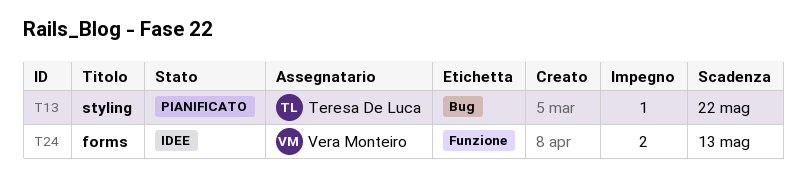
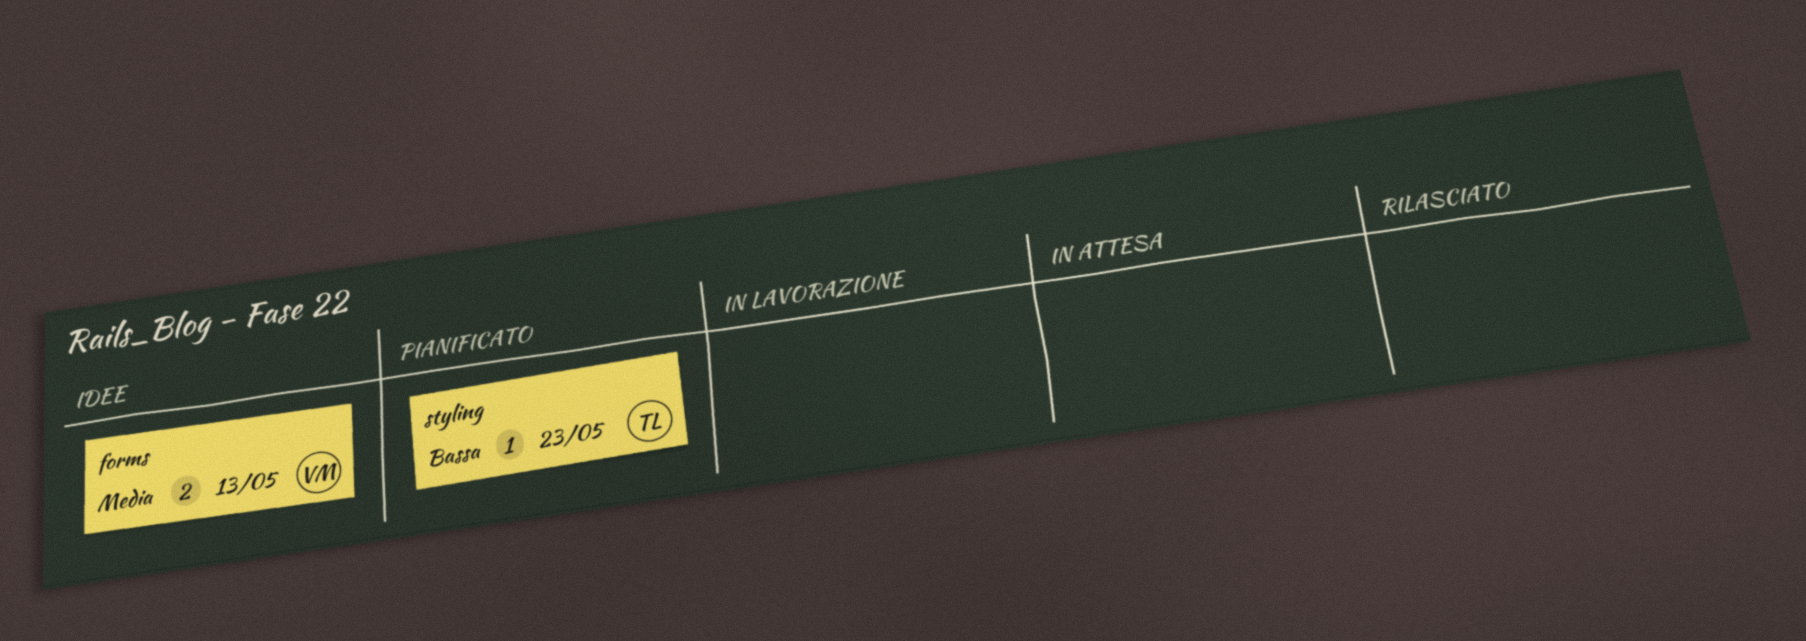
styling, due: May 22 -> May 23

